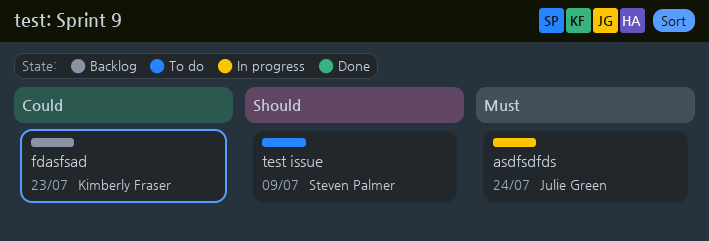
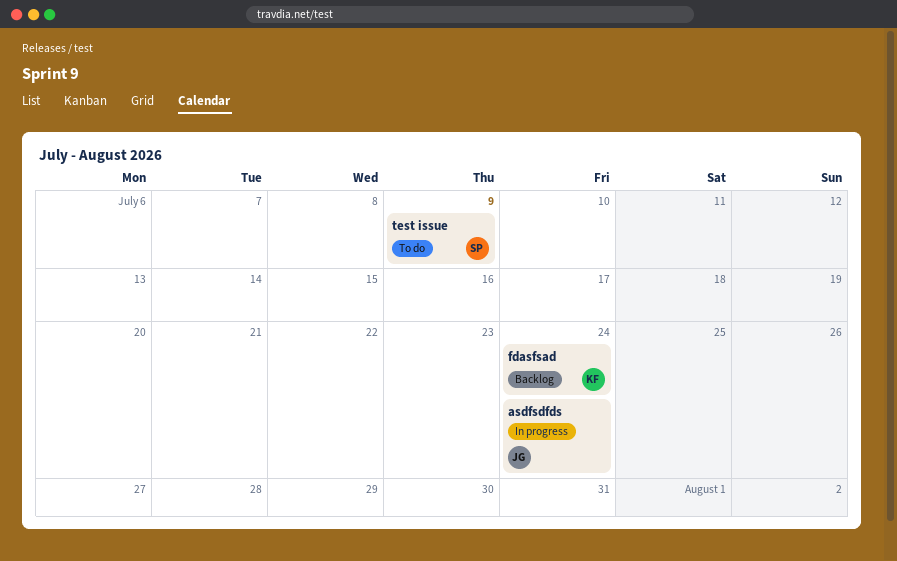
fdasfsad, due: Jul 23 -> Jul 24

